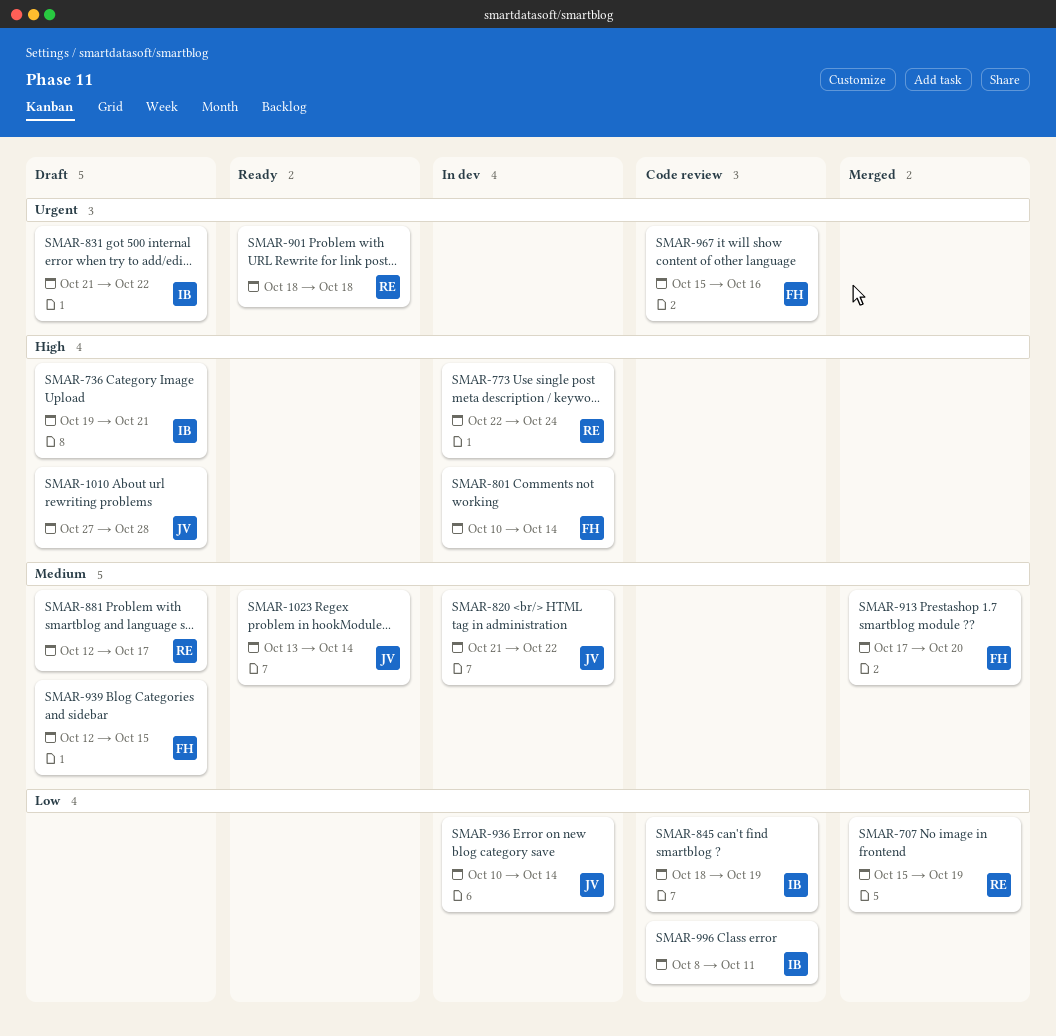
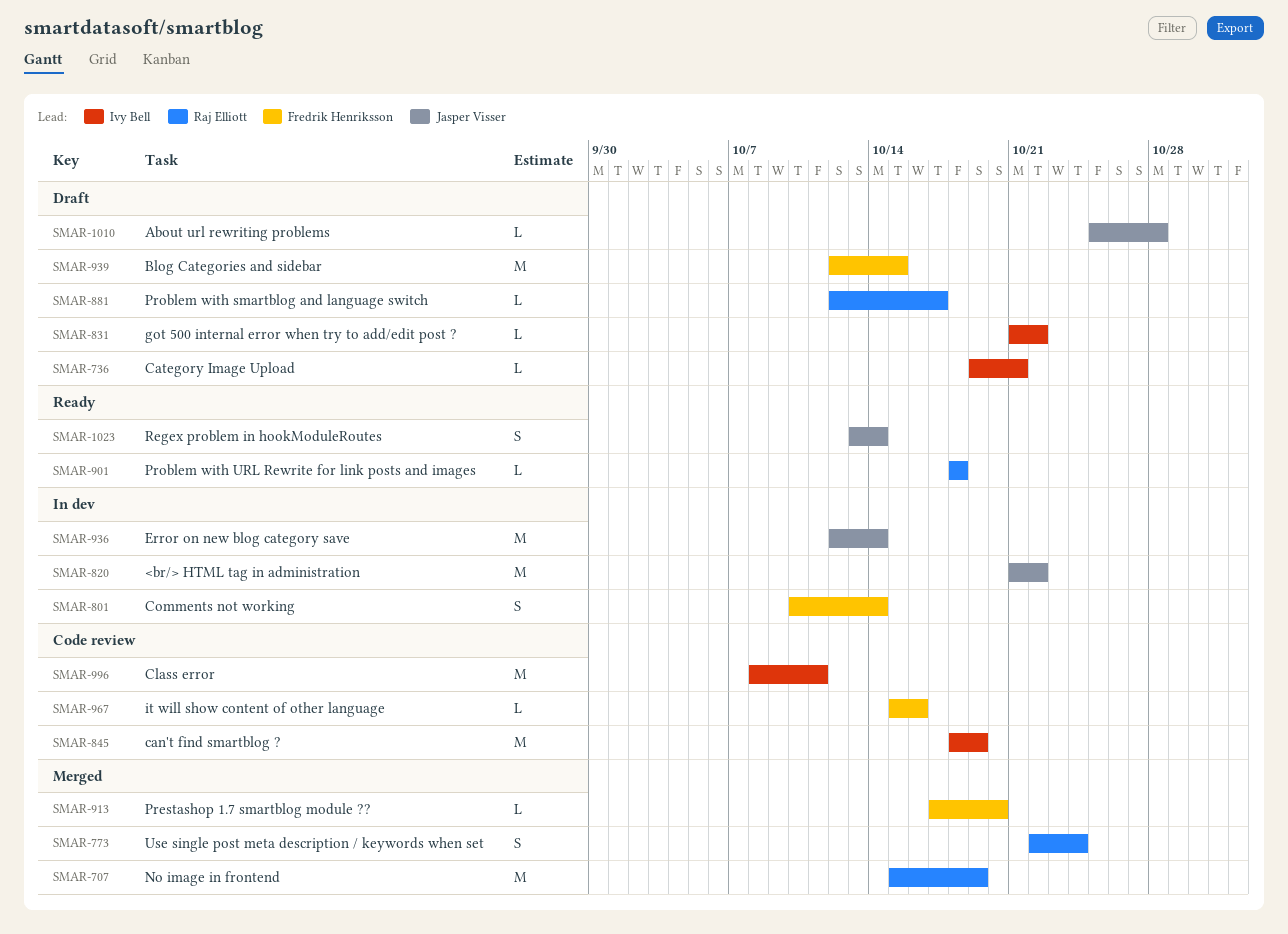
SMAR-773, status: In dev -> Merged
SMAR-936, start: Oct 10 -> Oct 12
SMAR-1010, start: Oct 27 -> Oct 25

